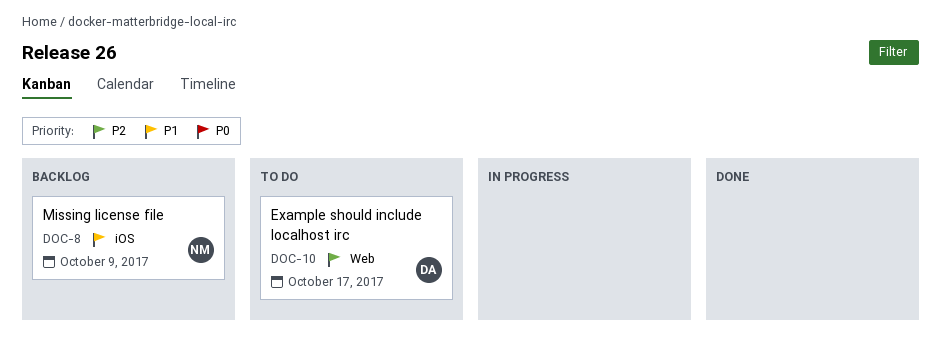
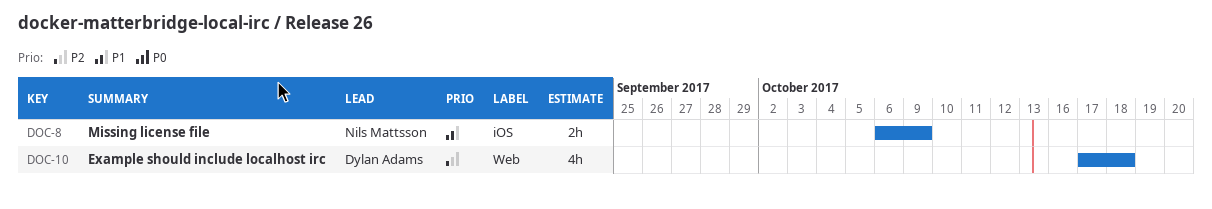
DOC-10, due: Oct 17 -> Oct 18

